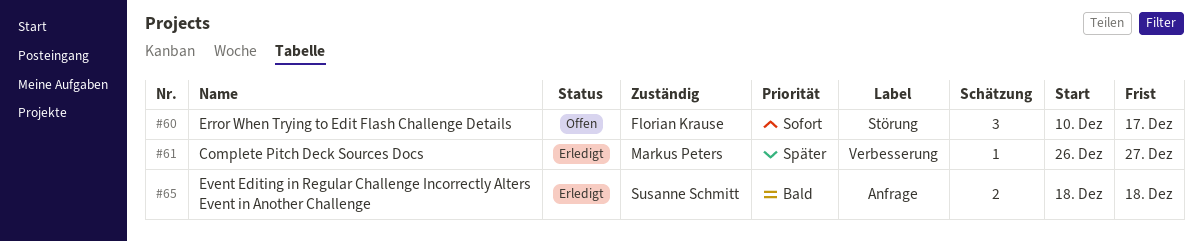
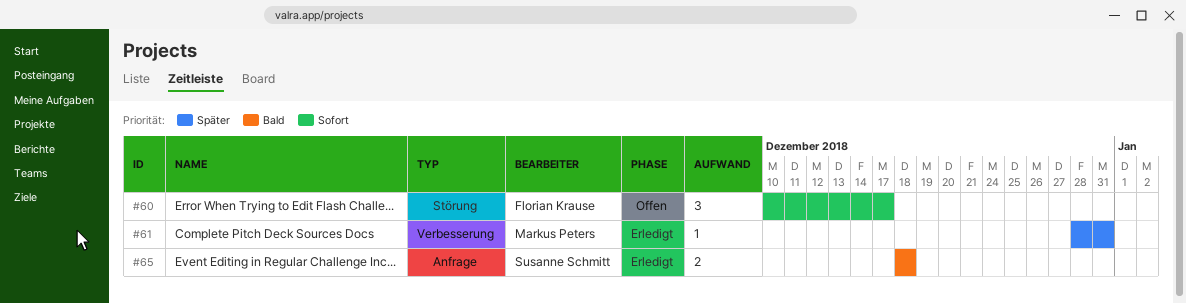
#61, start: Dec 26 -> Dec 28
#61, due: Dec 27 -> Dec 31

